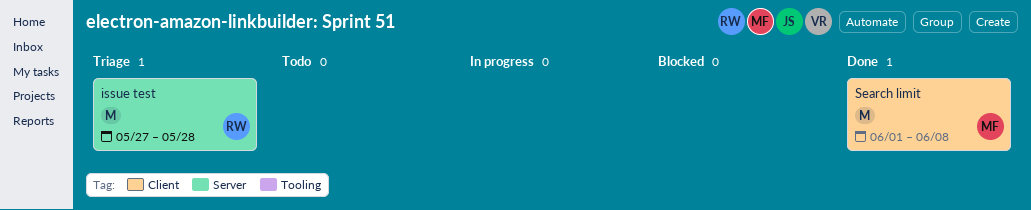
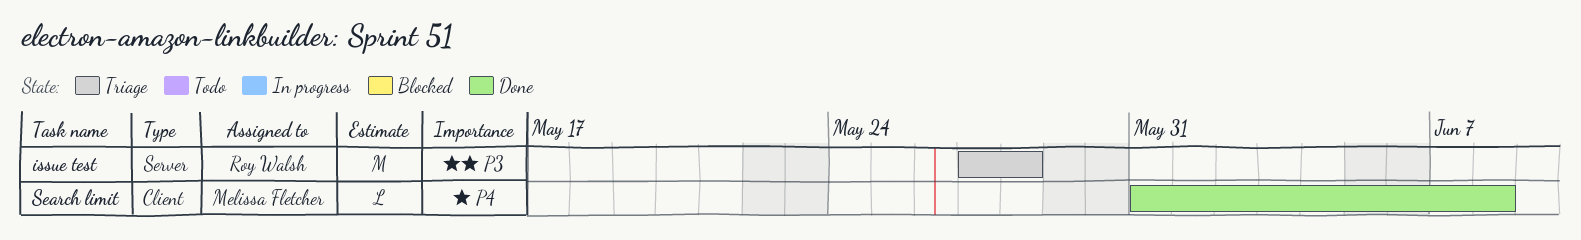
Search limit, estimate: M -> L
Search limit, start: Jun 1 -> May 31

